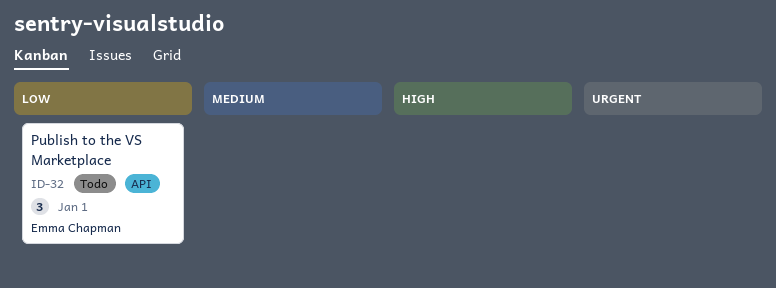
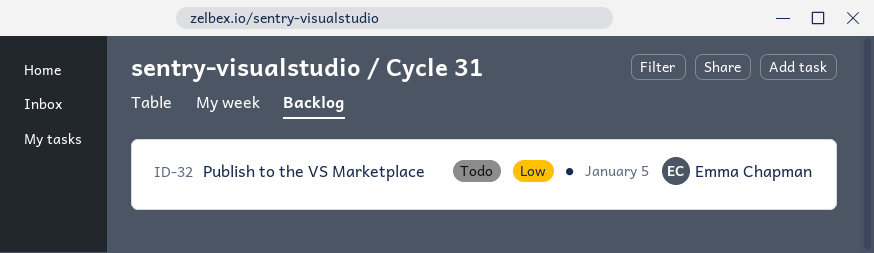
ID-32, estimate: 3 -> 1
ID-32, due: Jan 1 -> Jan 5

